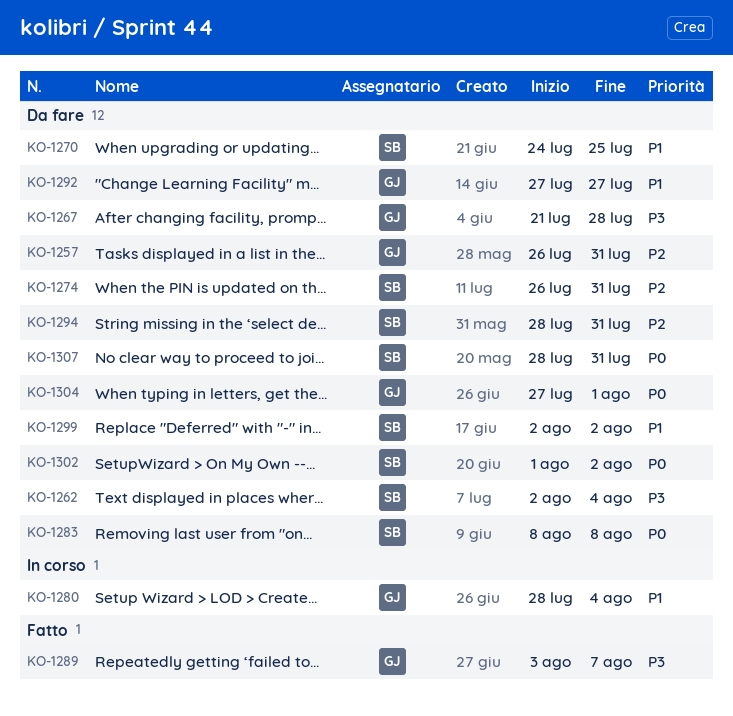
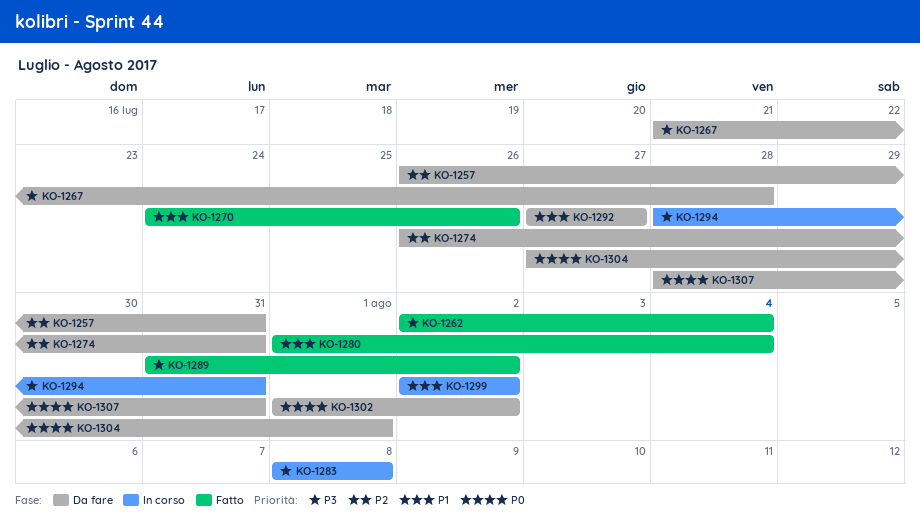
KO-1262, status: Da fare -> Fatto
KO-1270, status: Da fare -> Fatto
KO-1270, due: Jul 25 -> Jul 26
KO-1280, status: In corso -> Fatto
KO-1280, start: Jul 28 -> Aug 1
KO-1283, status: Da fare -> In corso
KO-1283, priority: P0 -> P3
KO-1289, start: Aug 3 -> Jul 31
KO-1289, due: Aug 7 -> Aug 2
KO-1294, status: Da fare -> In corso
KO-1294, priority: P2 -> P3
KO-1299, status: Da fare -> In corso

